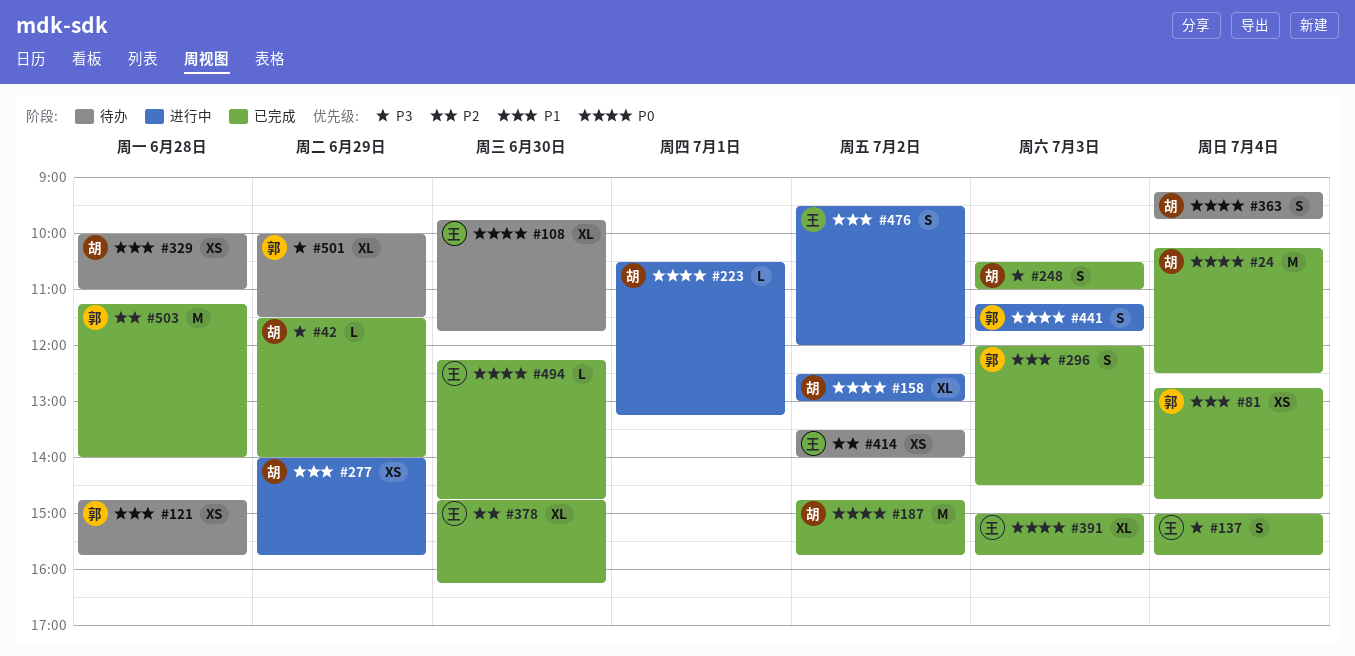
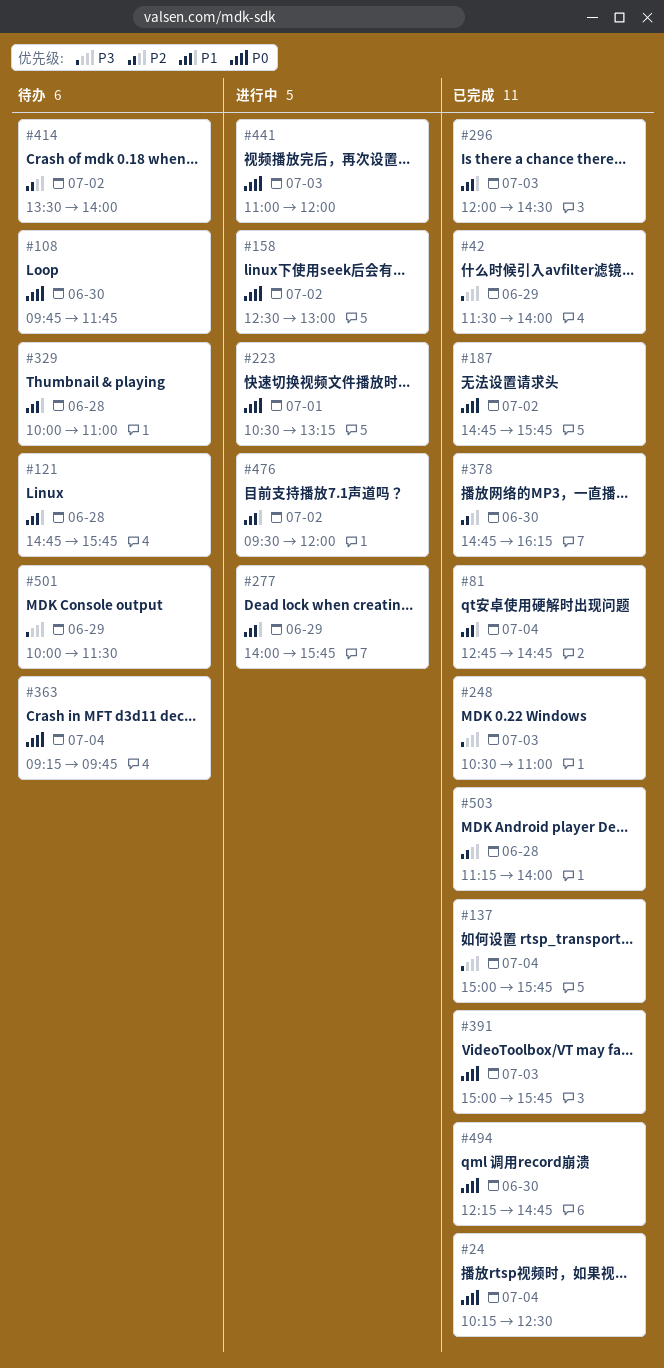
#441, begins: 11:15 -> 11:00
#441, ends: 11:45 -> 12:00

